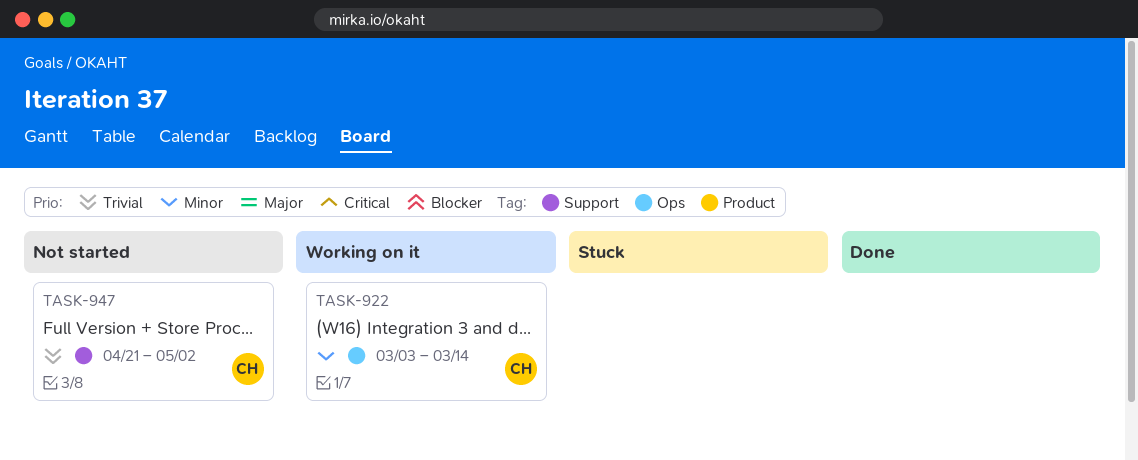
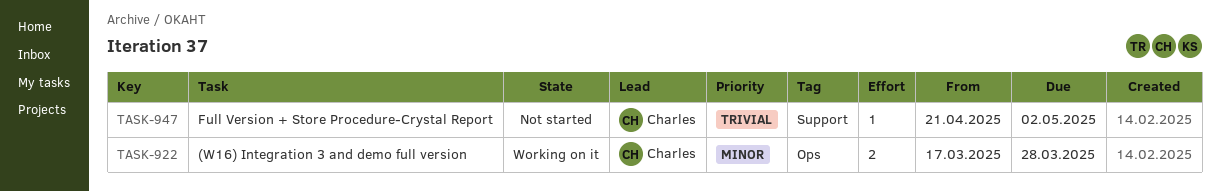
TASK-922, start: Mar 3 -> Mar 17
TASK-922, due: Mar 14 -> Mar 28

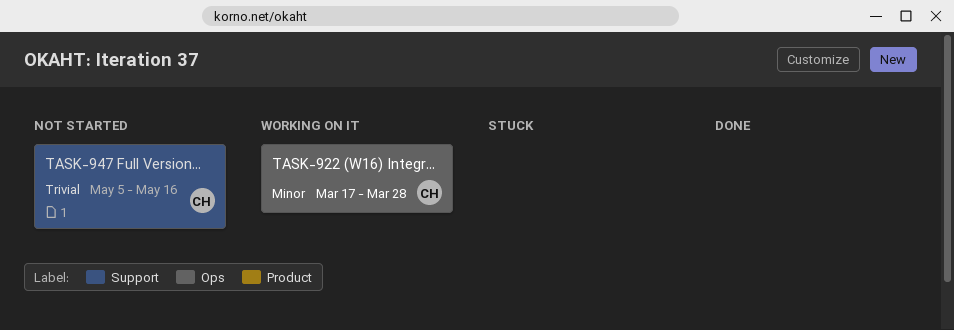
TASK-947, start: Apr 21 -> May 5
TASK-947, due: May 2 -> May 16

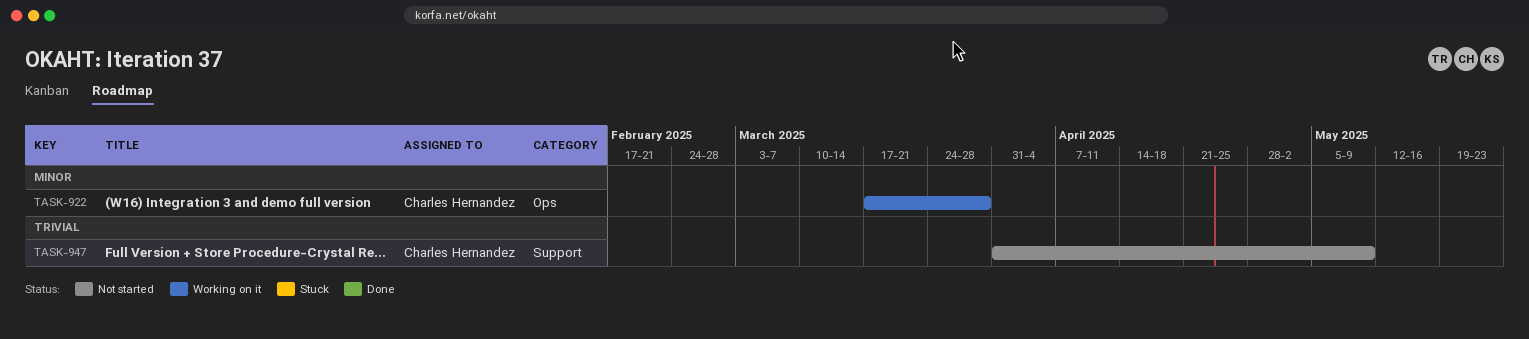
TASK-947, start: May 5 -> Mar 31
TASK-947, due: May 16 -> May 9

